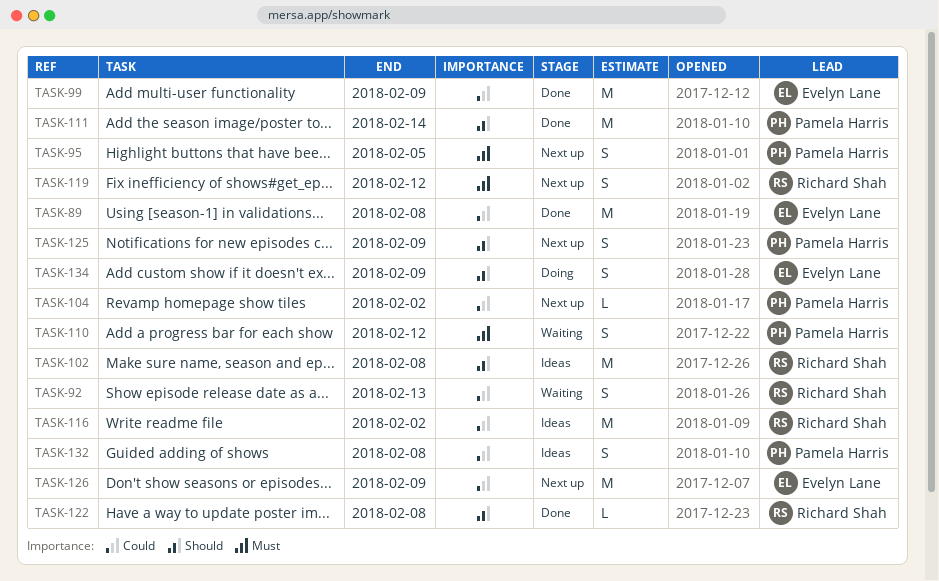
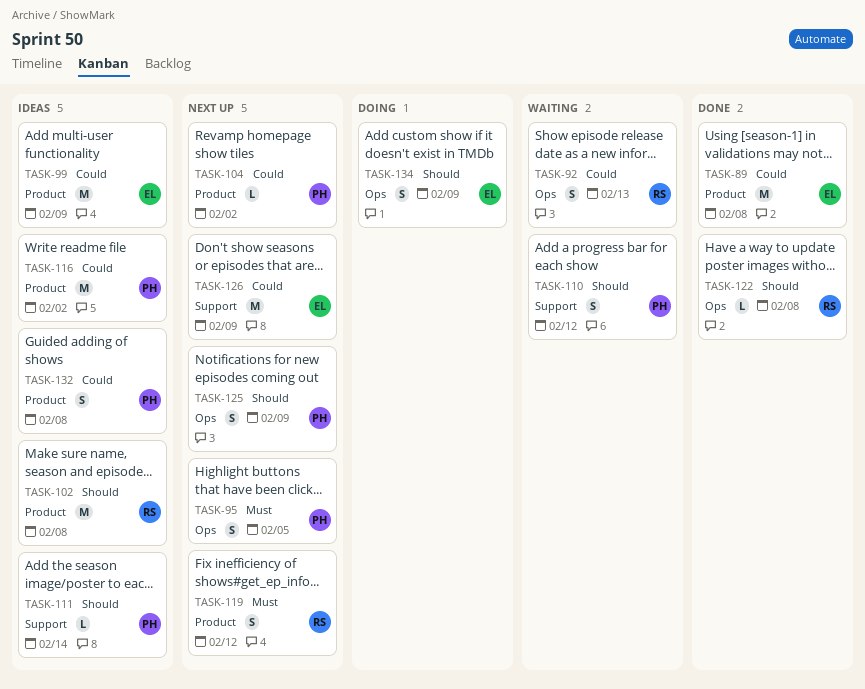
TASK-99, status: Done -> Ideas
TASK-110, priority: Must -> Should
TASK-111, status: Done -> Ideas
TASK-111, estimate: M -> L
TASK-116, owner: Richard Shah -> Pamela Harris

